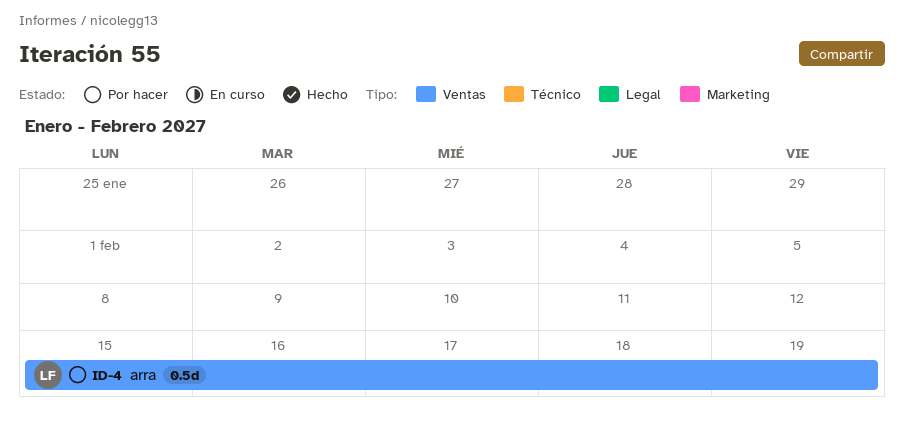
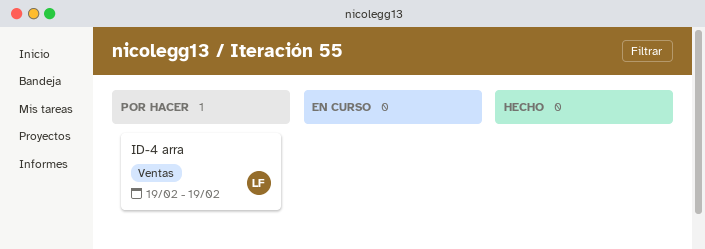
ID-4, start: Feb 15 -> Feb 19

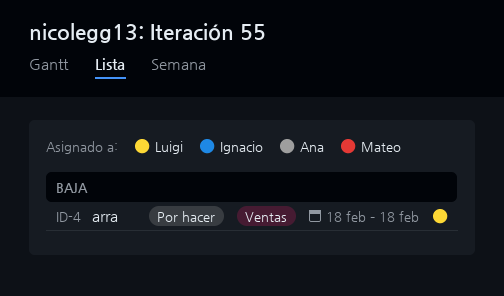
ID-4, start: Feb 19 -> Feb 18
ID-4, due: Feb 19 -> Feb 18

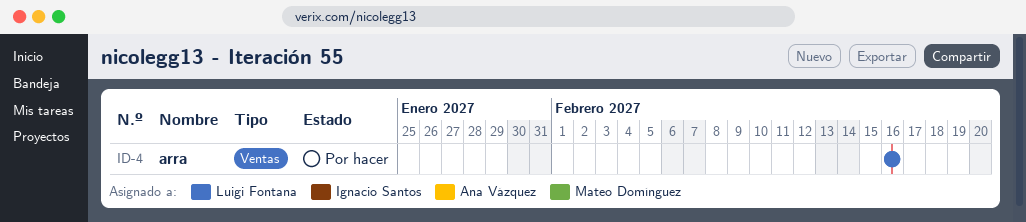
ID-4, start: Feb 18 -> Feb 16
ID-4, due: Feb 18 -> Feb 16

